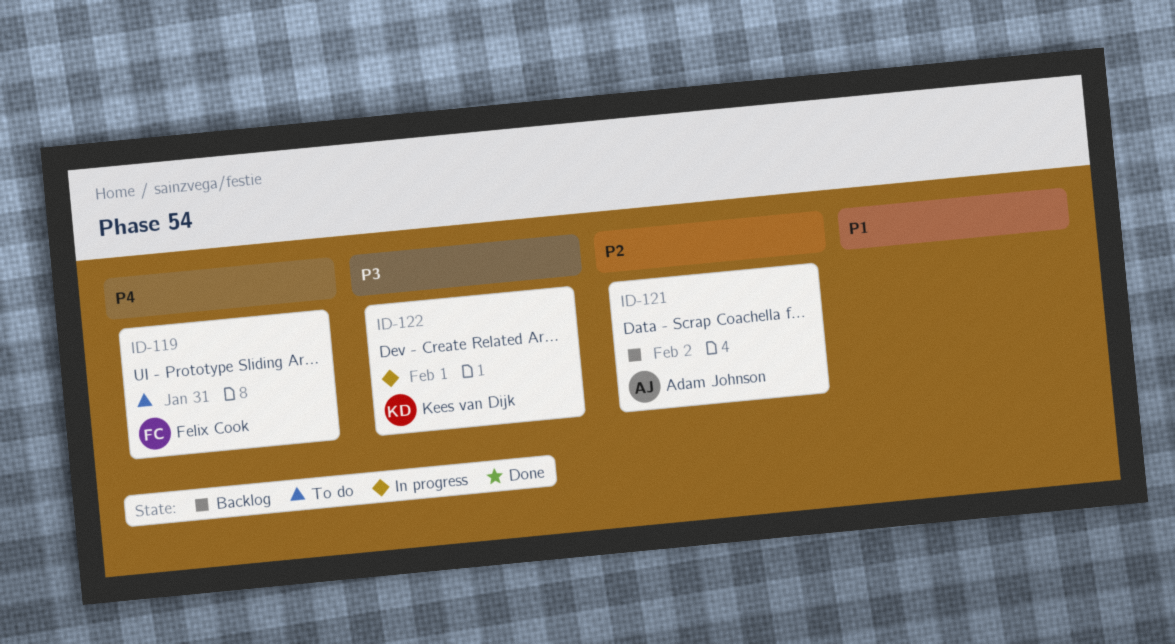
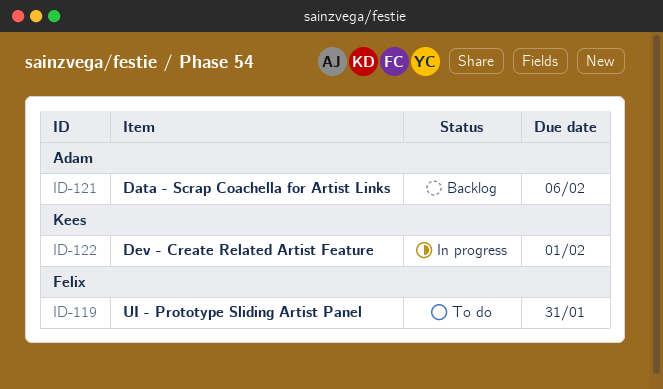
ID-121, due: Feb 2 -> Feb 6

